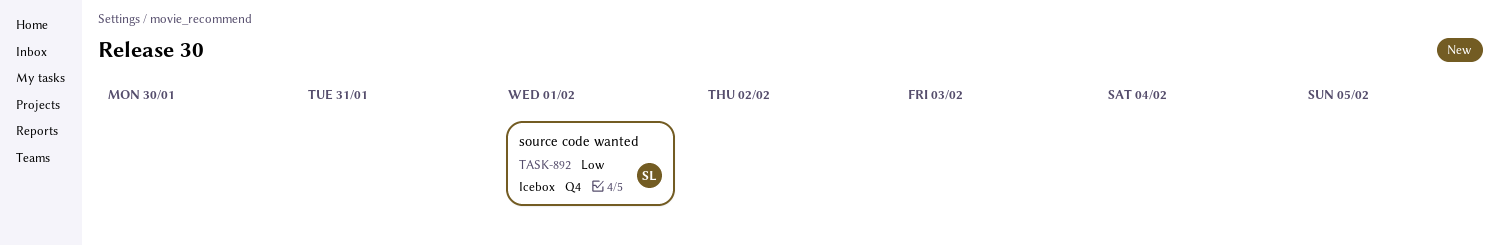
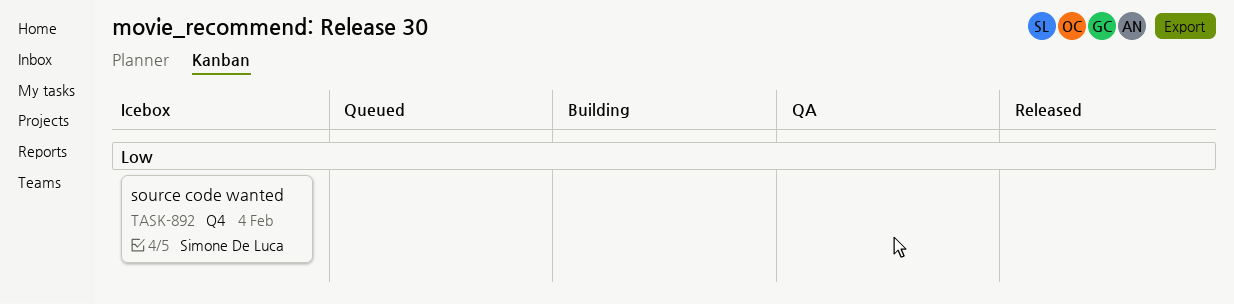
TASK-892, due: Feb 1 -> Feb 4

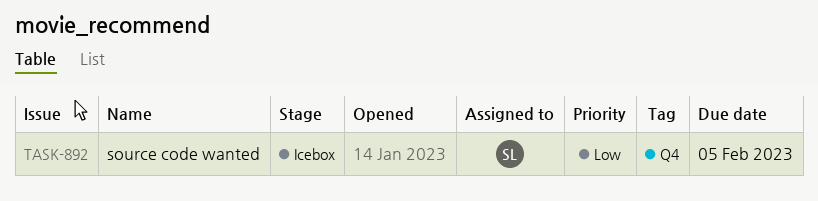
TASK-892, due: Feb 4 -> Feb 5

